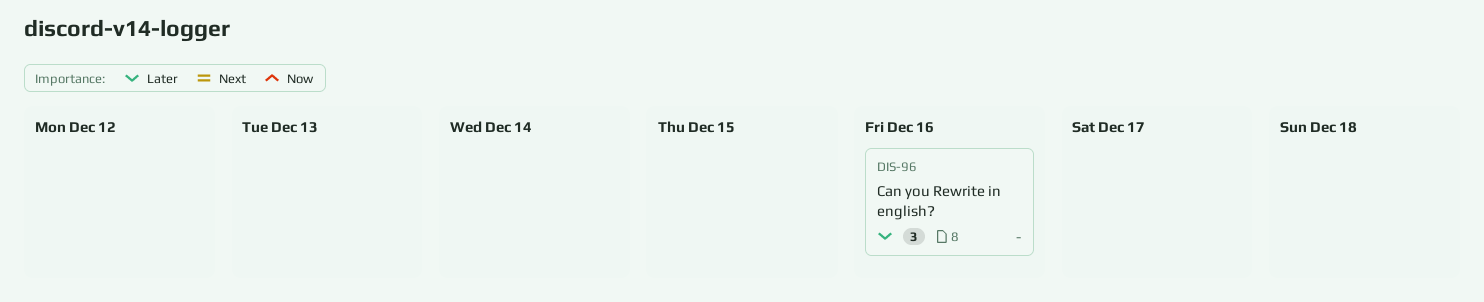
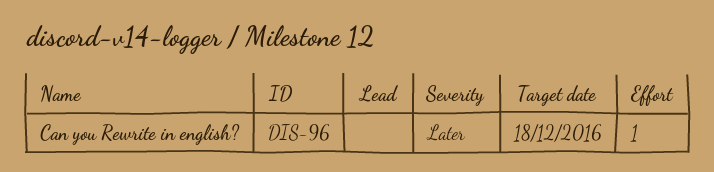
DIS-96, estimate: 3 -> 1
DIS-96, due: Dec 16 -> Dec 18

